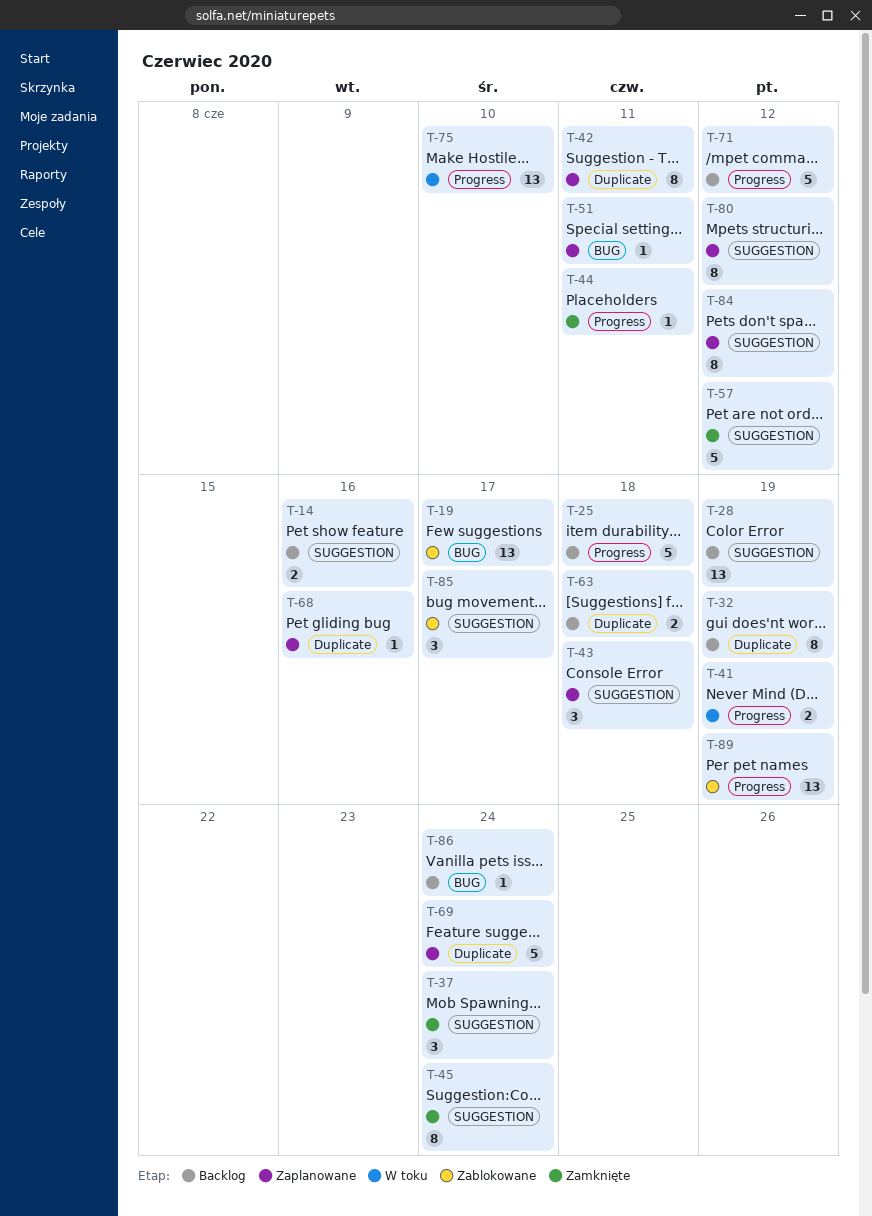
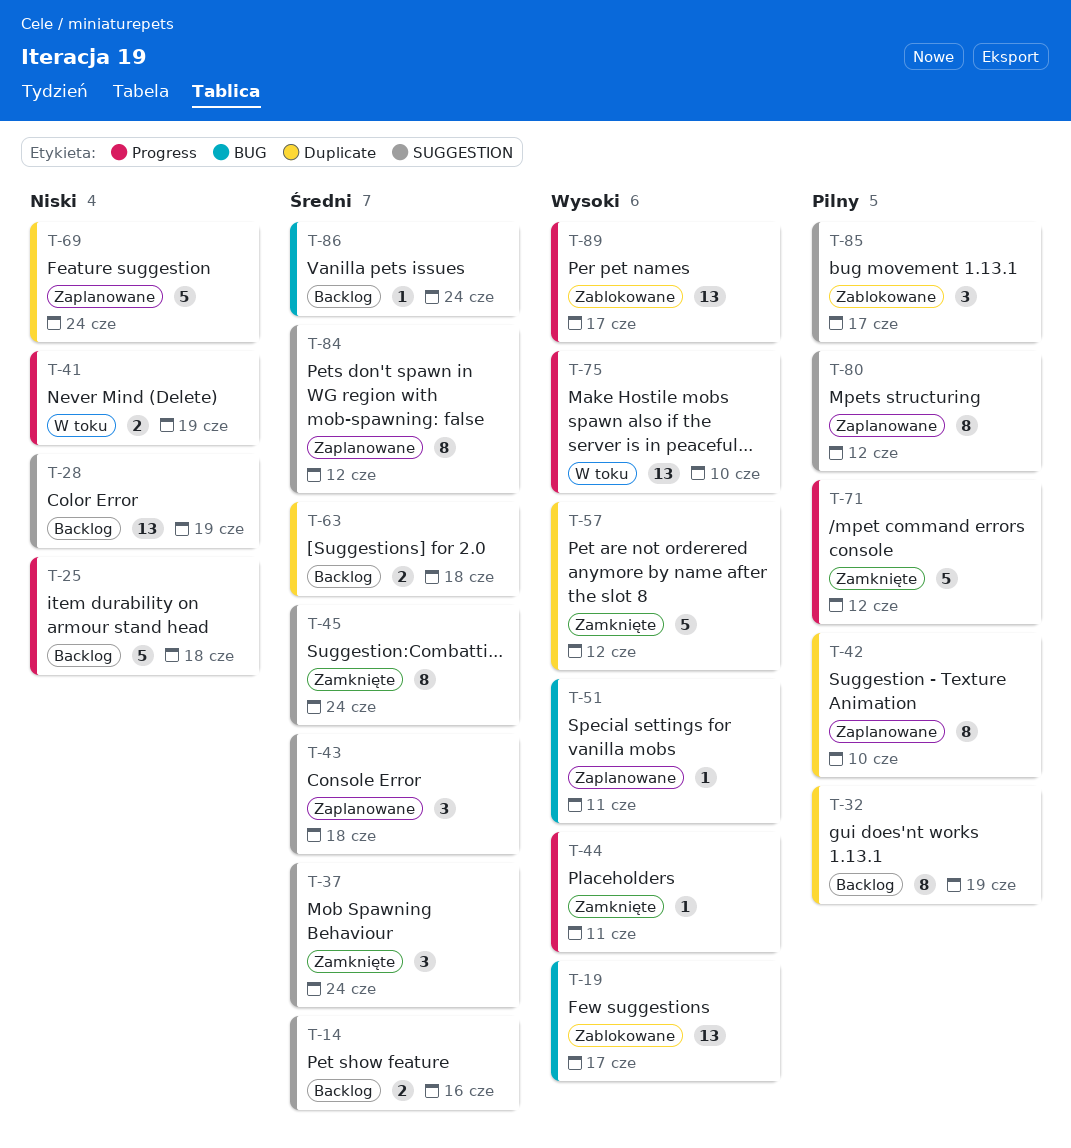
T-42, due: Jun 11 -> Jun 10
T-57, label: SUGGESTION -> Duplicate
T-68: present -> none
T-71, status: Backlog -> Zamknięte
T-89, due: Jun 19 -> Jun 17

